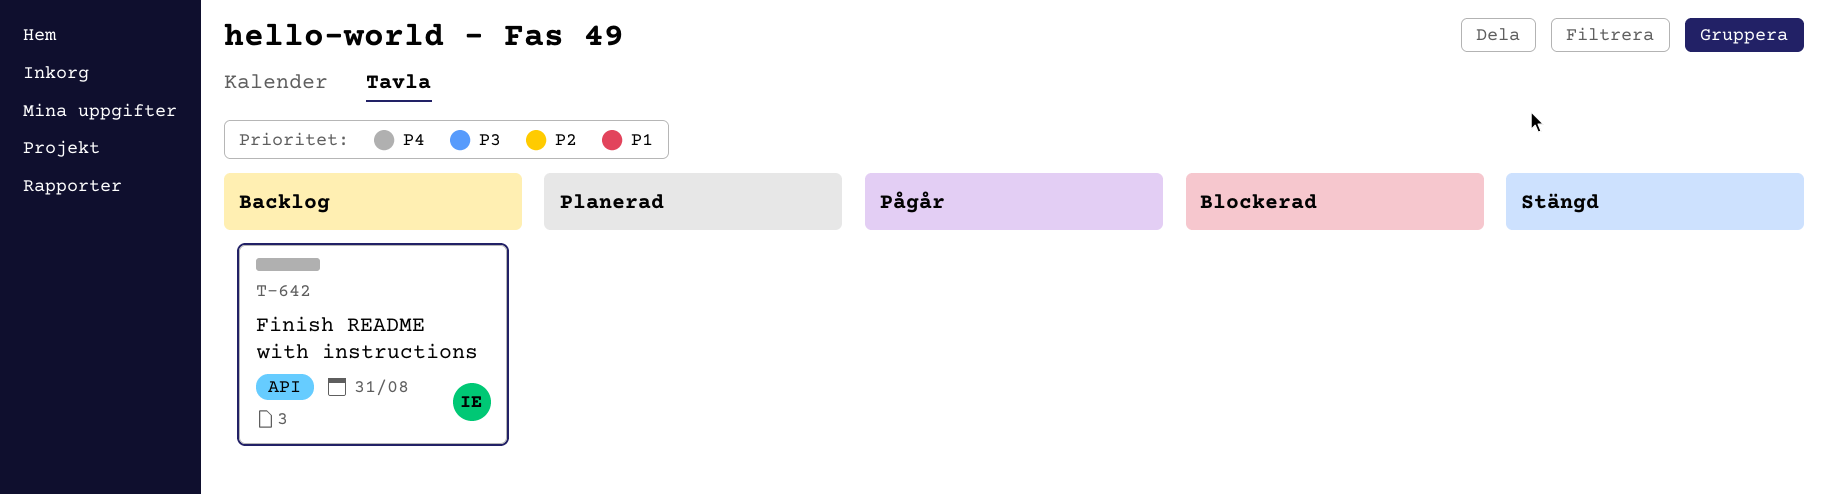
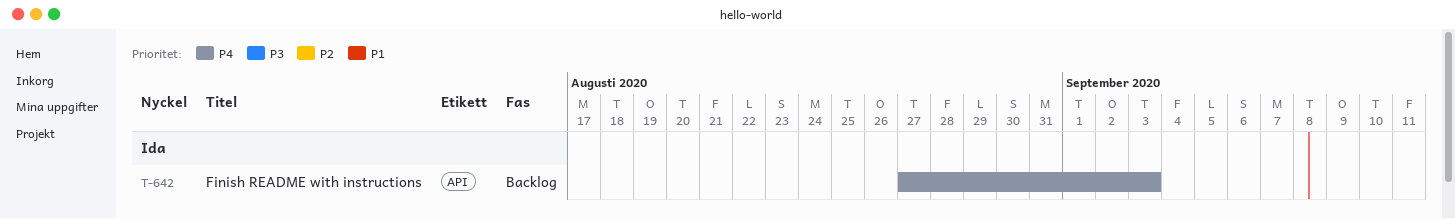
T-642, due: Aug 31 -> Sep 3

